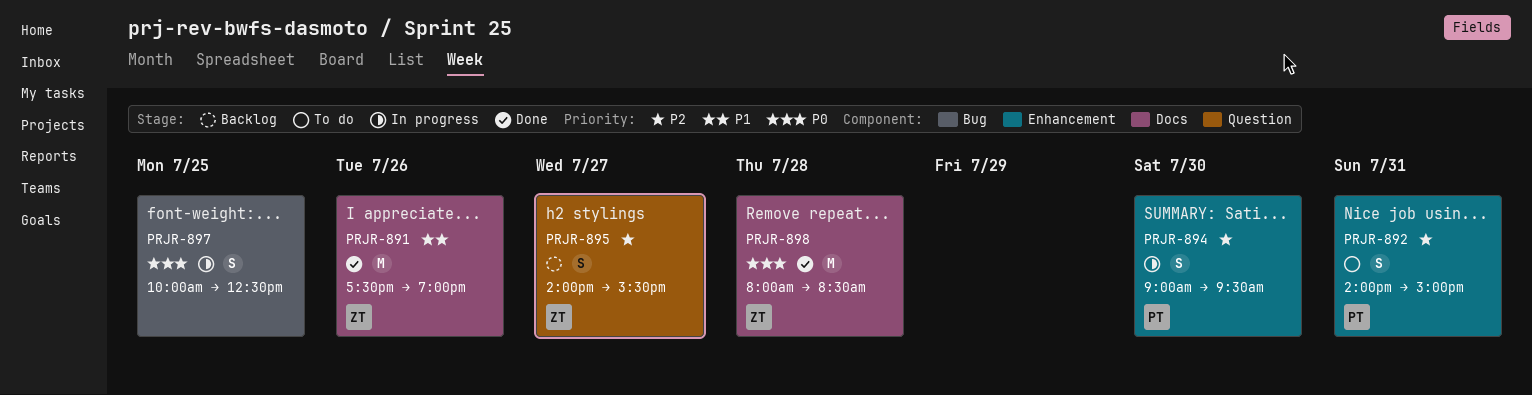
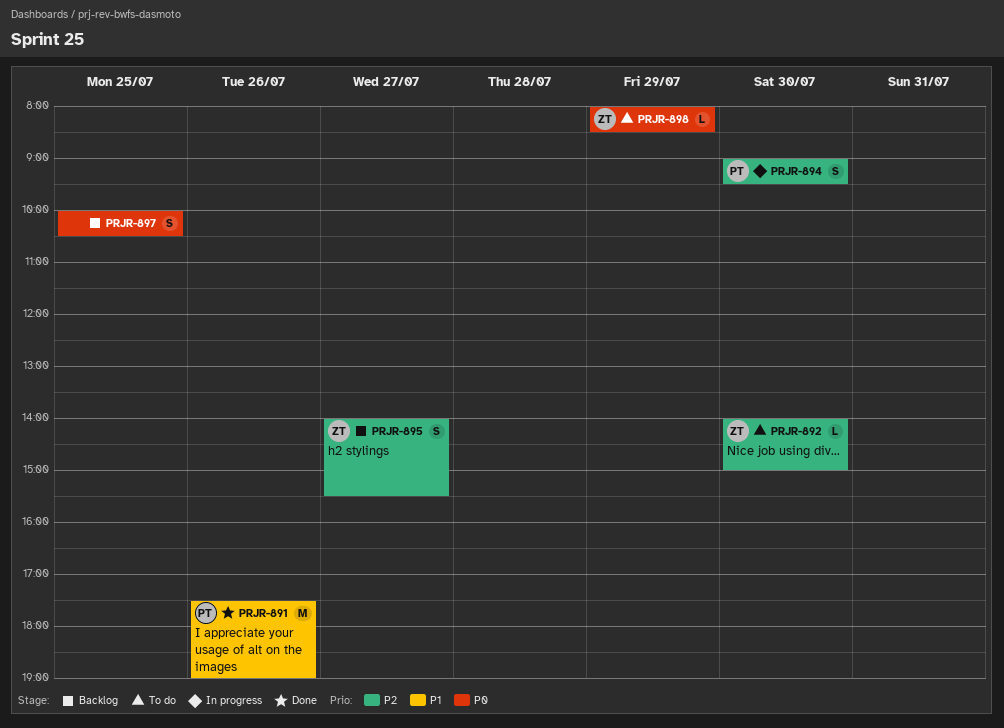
PRJR-891, owner: ZT -> PT
PRJR-892, owner: PT -> ZT
PRJR-892, estimate: S -> L
PRJR-892, day: Jul 31 -> Jul 30
PRJR-897, status: In progress -> Backlog
PRJR-897, ends: 12:30 -> 10:30
PRJR-898, status: Done -> To do
PRJR-898, estimate: M -> L
PRJR-898, day: Jul 28 -> Jul 29

